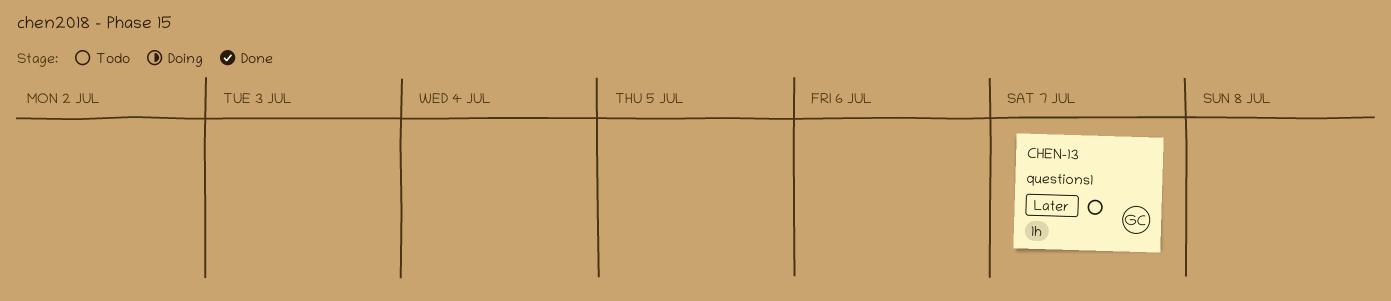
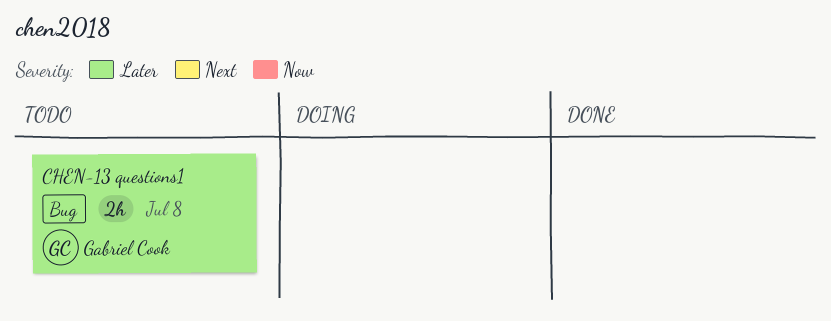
CHEN-13, estimate: 1h -> 2h
CHEN-13, due: Jul 7 -> Jul 8

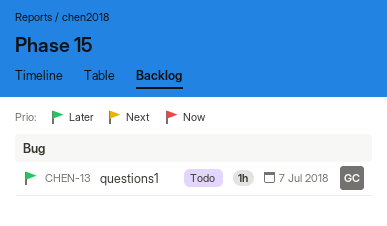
CHEN-13, estimate: 2h -> 1h
CHEN-13, due: Jul 8 -> Jul 7

